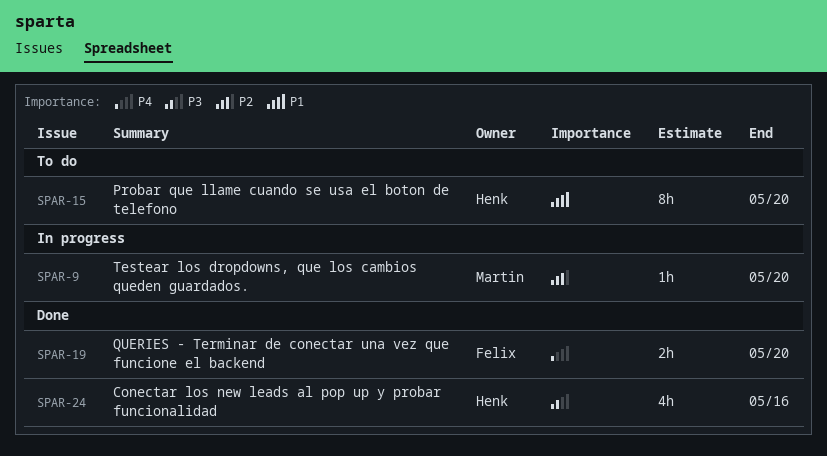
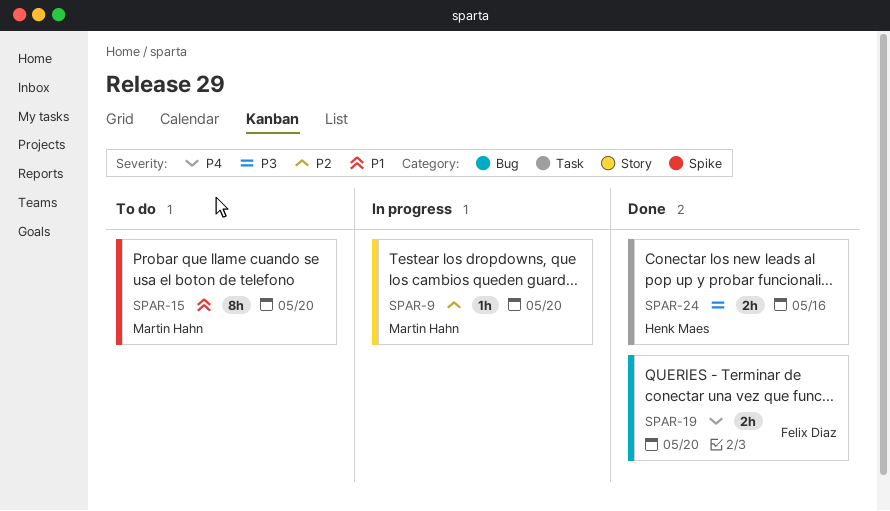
SPAR-15, owner: Henk Maes -> Martin Hahn
SPAR-24, estimate: 4h -> 2h

